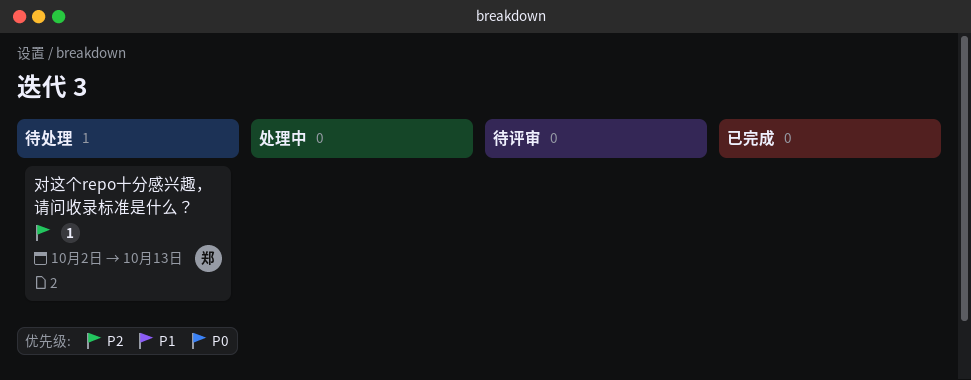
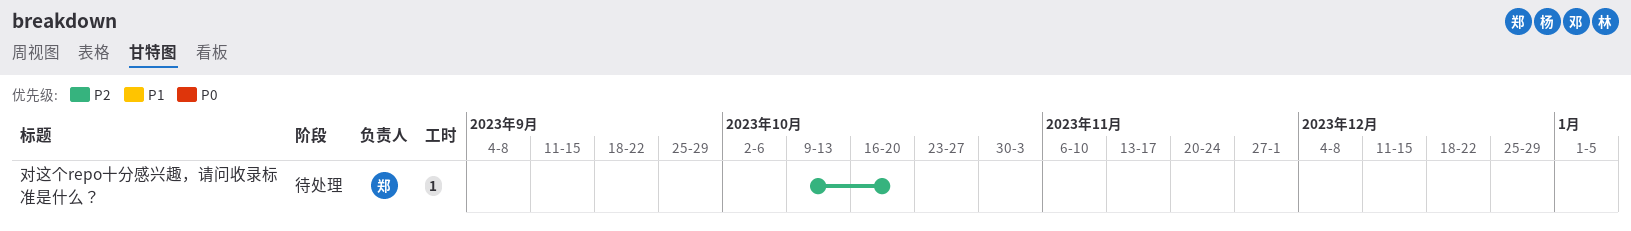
对这个repo十分感兴趣，请问收录标准是什么？, start: Oct 2 -> Oct 9
对这个repo十分感兴趣，请问收录标准是什么？, due: Oct 13 -> Oct 20

